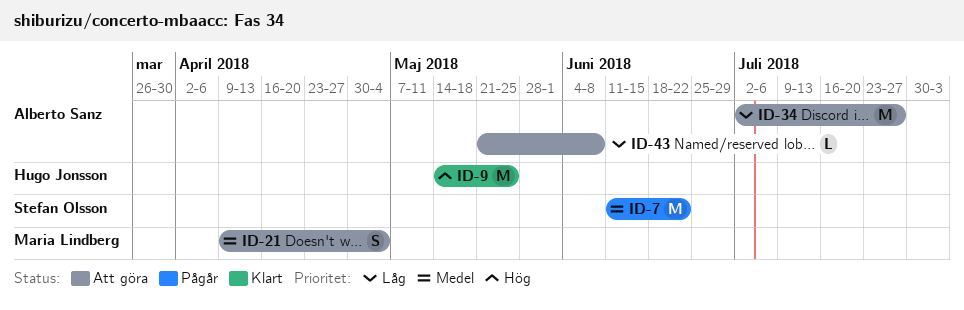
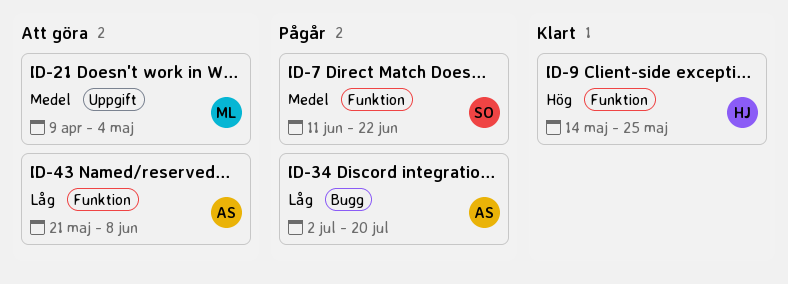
ID-34, status: Att göra -> Pågår
ID-34, due: Jul 27 -> Jul 20

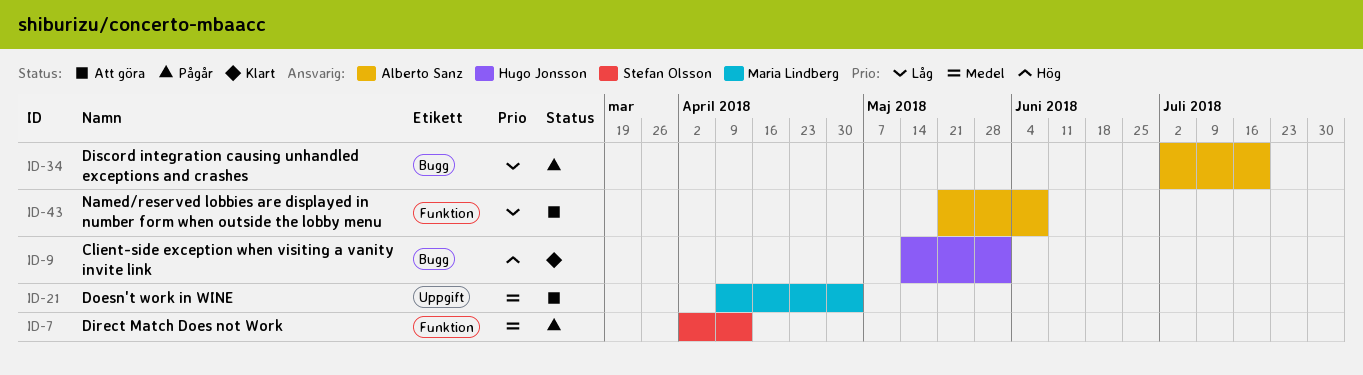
ID-7, start: Jun 11 -> Apr 2
ID-7, due: Jun 22 -> Apr 13
ID-9, label: Funktion -> Bugg
ID-9, due: May 25 -> Jun 1

